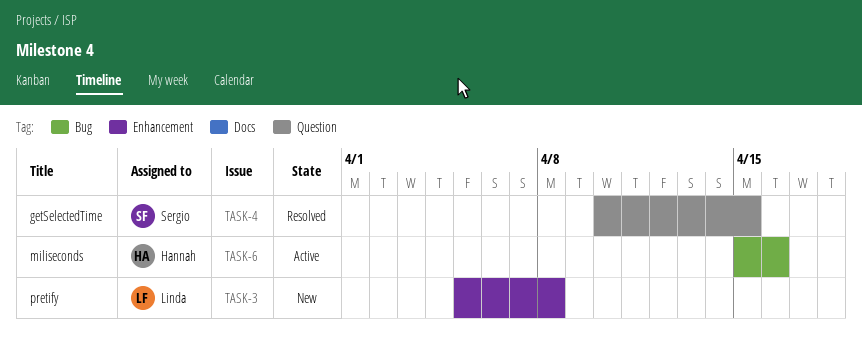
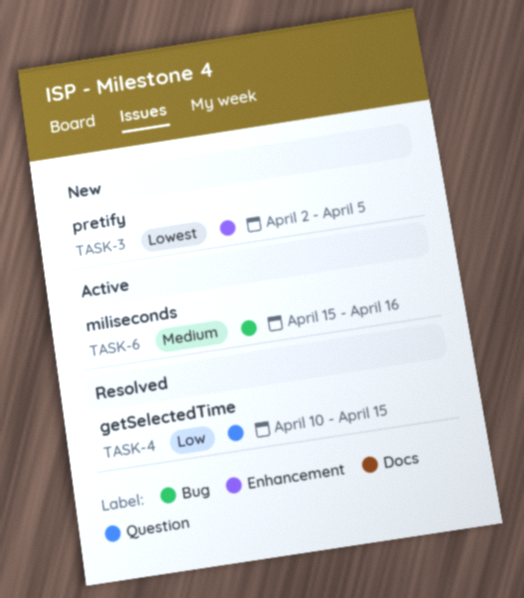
TASK-3, start: Apr 5 -> Apr 2
TASK-3, due: Apr 8 -> Apr 5

